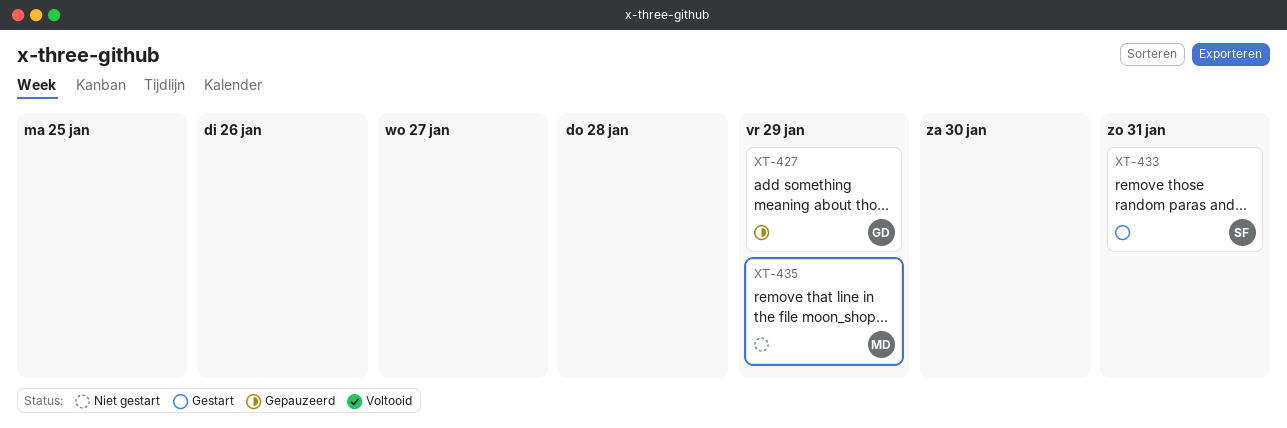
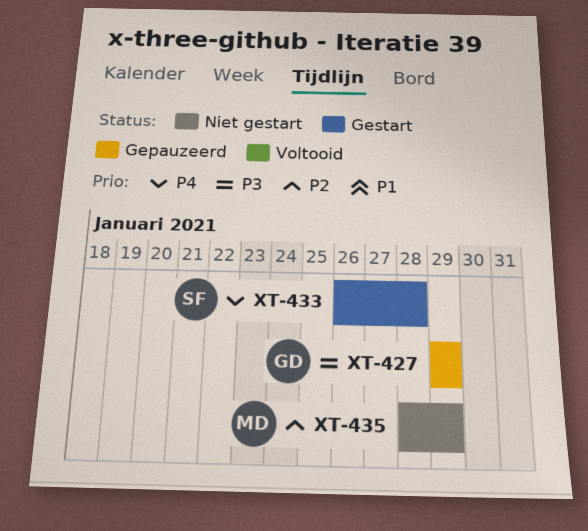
XT-433, due: Jan 31 -> Jan 28

